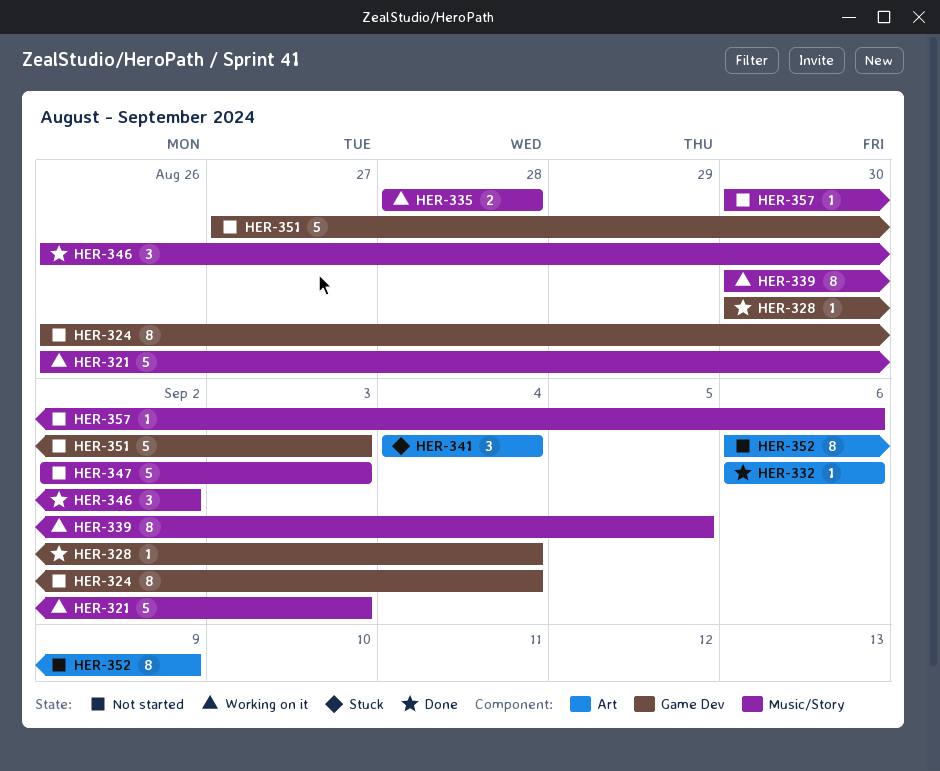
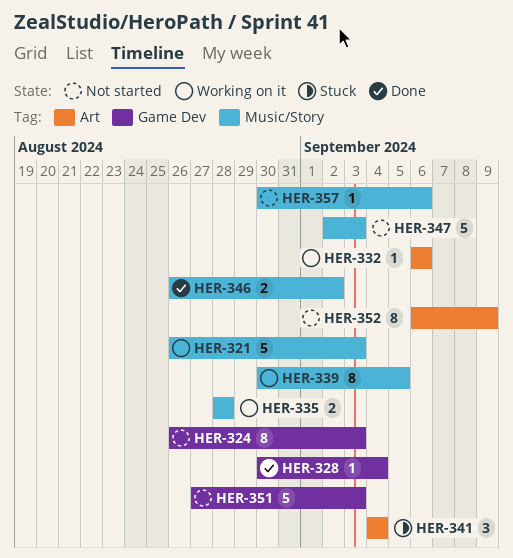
HER-324, due: Sep 4 -> Sep 3
HER-332, status: Done -> Working on it
HER-346, estimate: 3 -> 2

